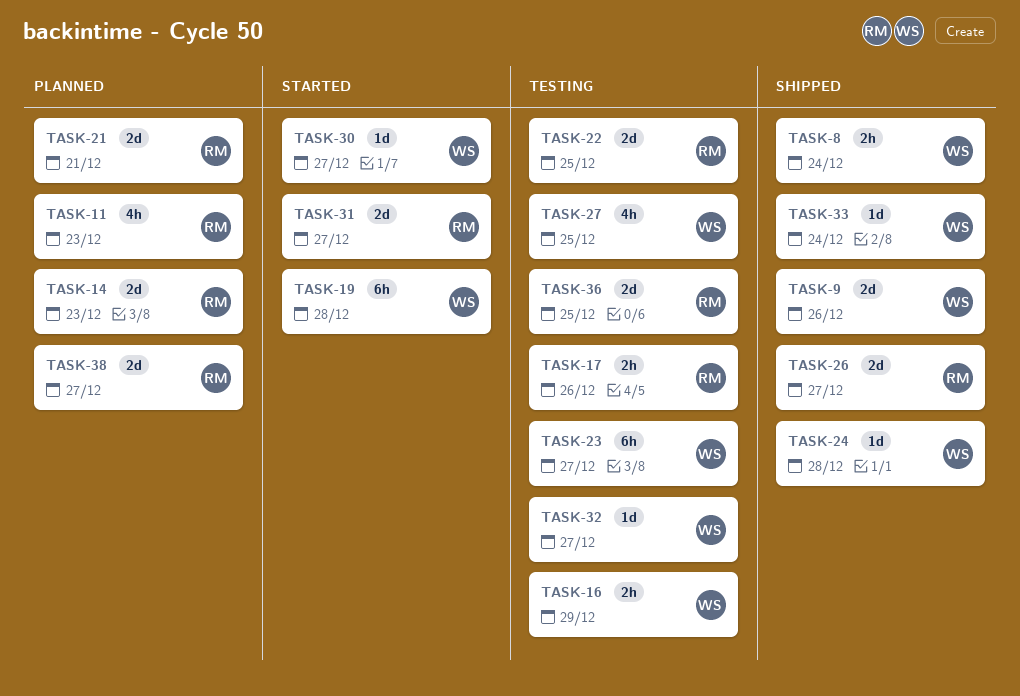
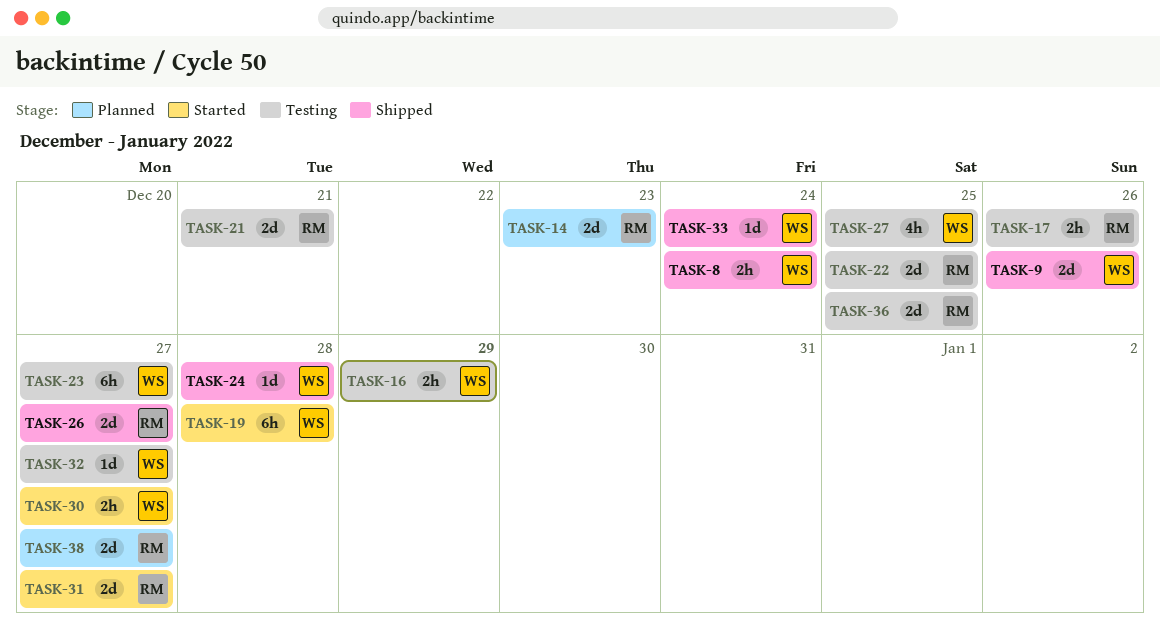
TASK-11: present -> none
TASK-21, status: Planned -> Testing
TASK-30, estimate: 1d -> 2h

